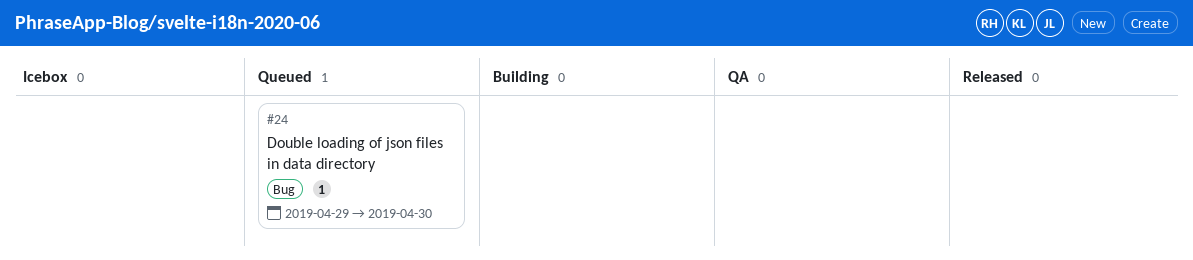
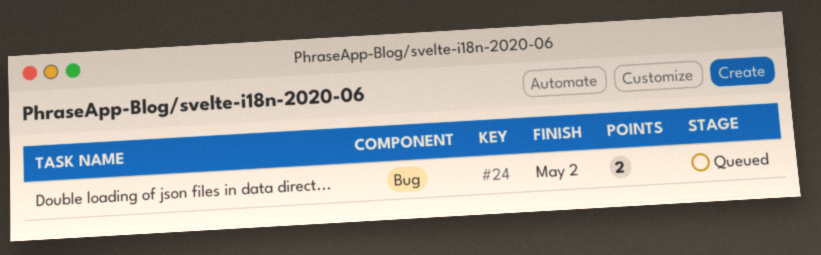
#24, estimate: 1 -> 2
#24, due: Apr 30 -> May 2

